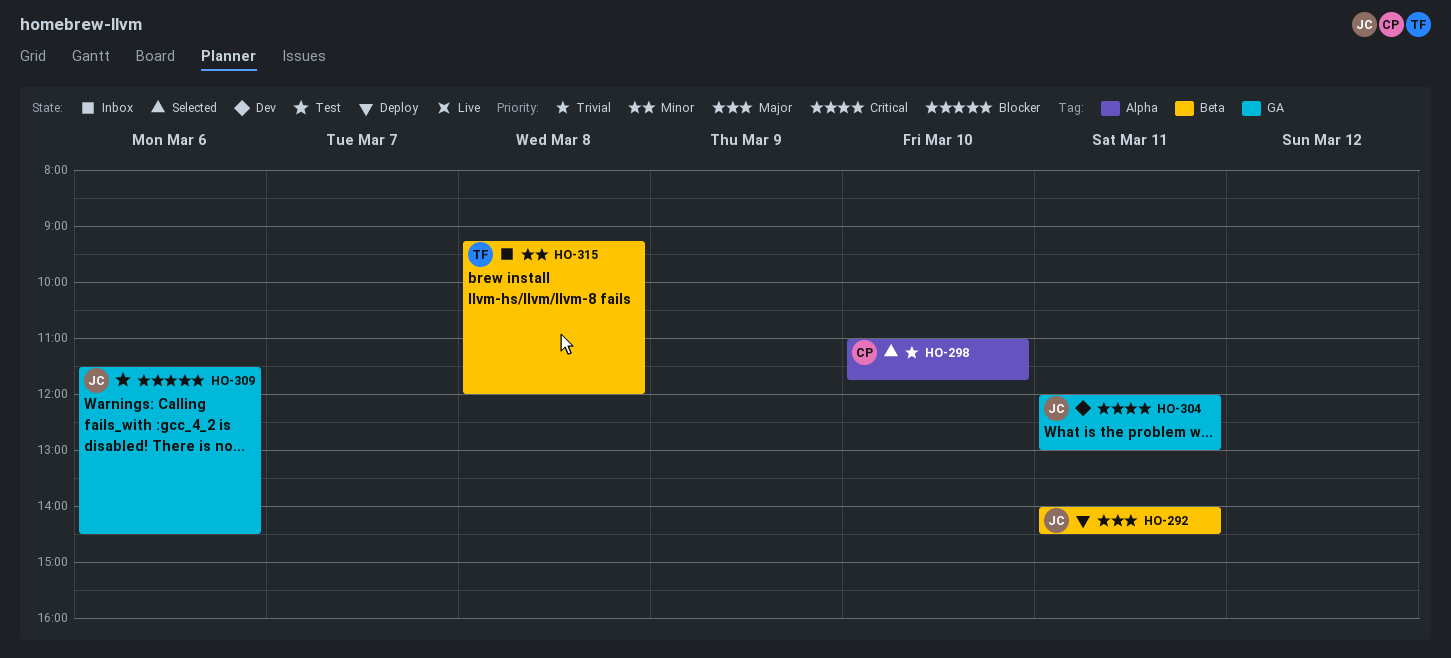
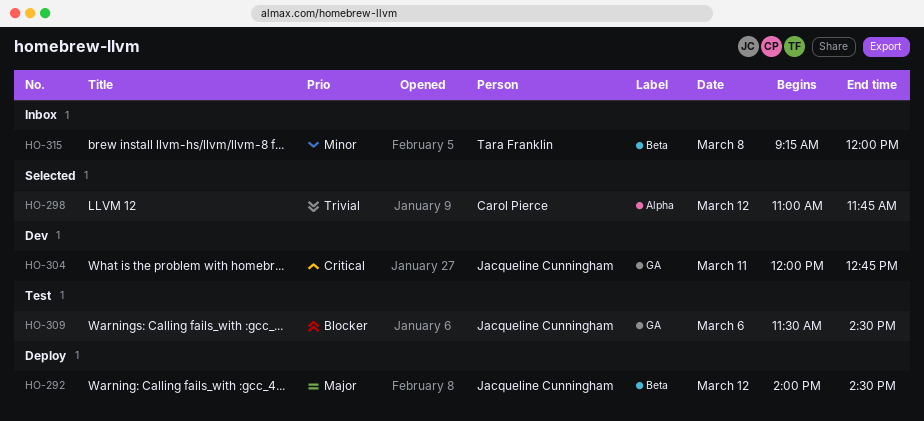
HO-292, day: Mar 11 -> Mar 12
HO-298, day: Mar 10 -> Mar 12
HO-304, ends: 13:00 -> 12:45

